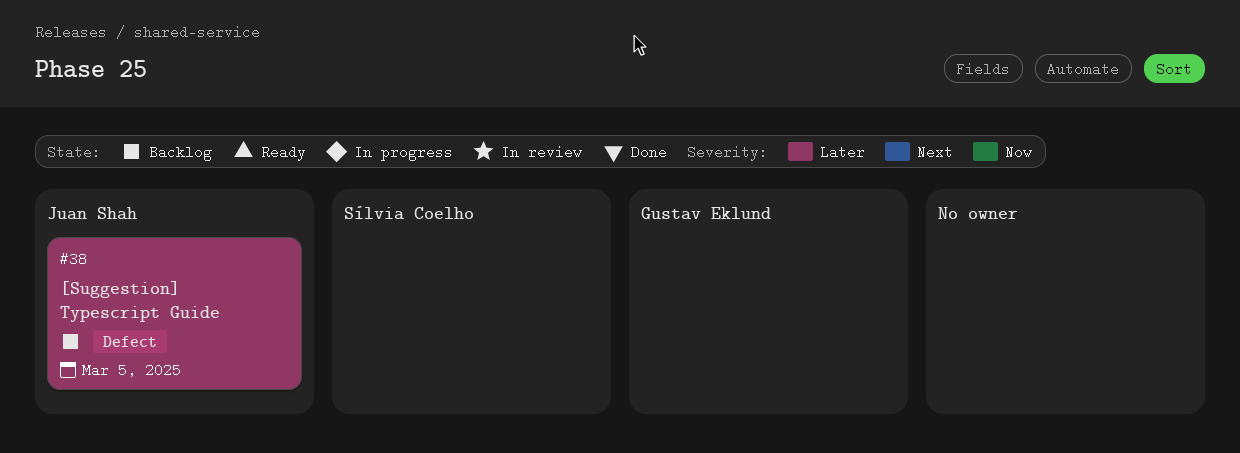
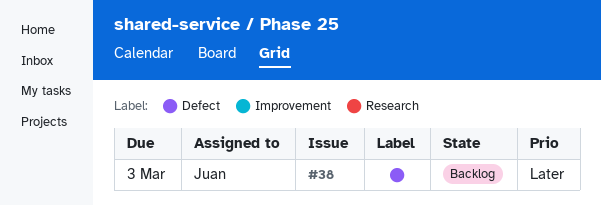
#38, due: Mar 5 -> Mar 3

